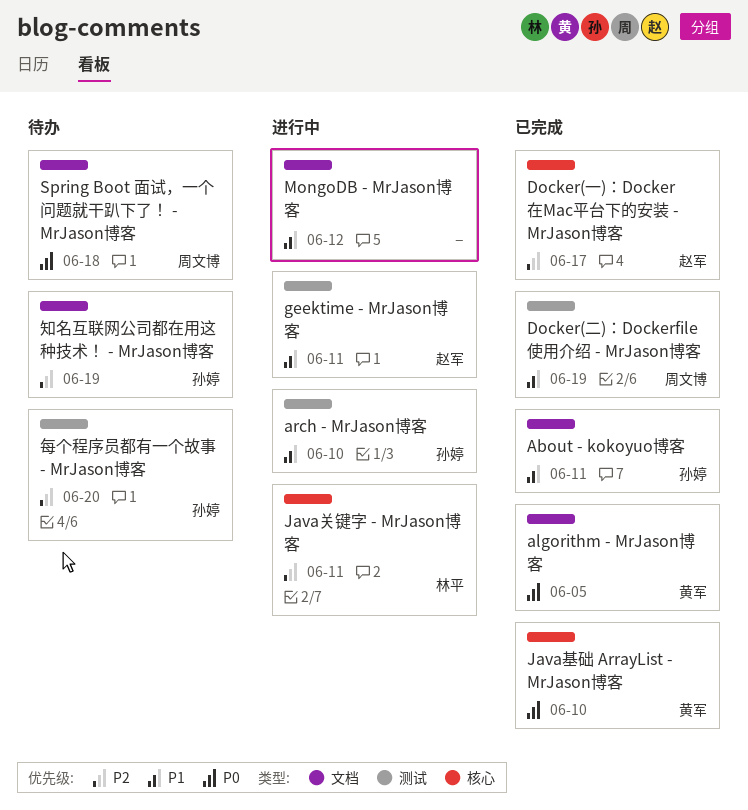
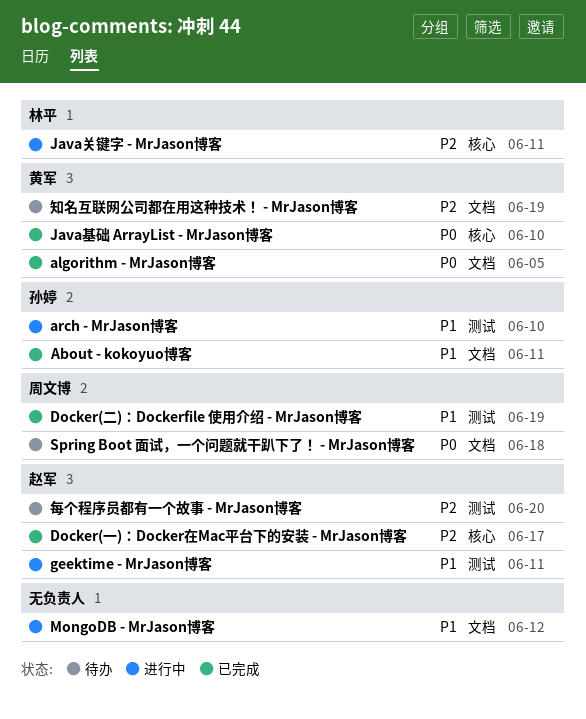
每个程序员都有一个故事 - MrJason博客, owner: 孙婷 -> 赵军
知名互联网公司都在用这种技术！ - MrJason博客, owner: 孙婷 -> 黄军

